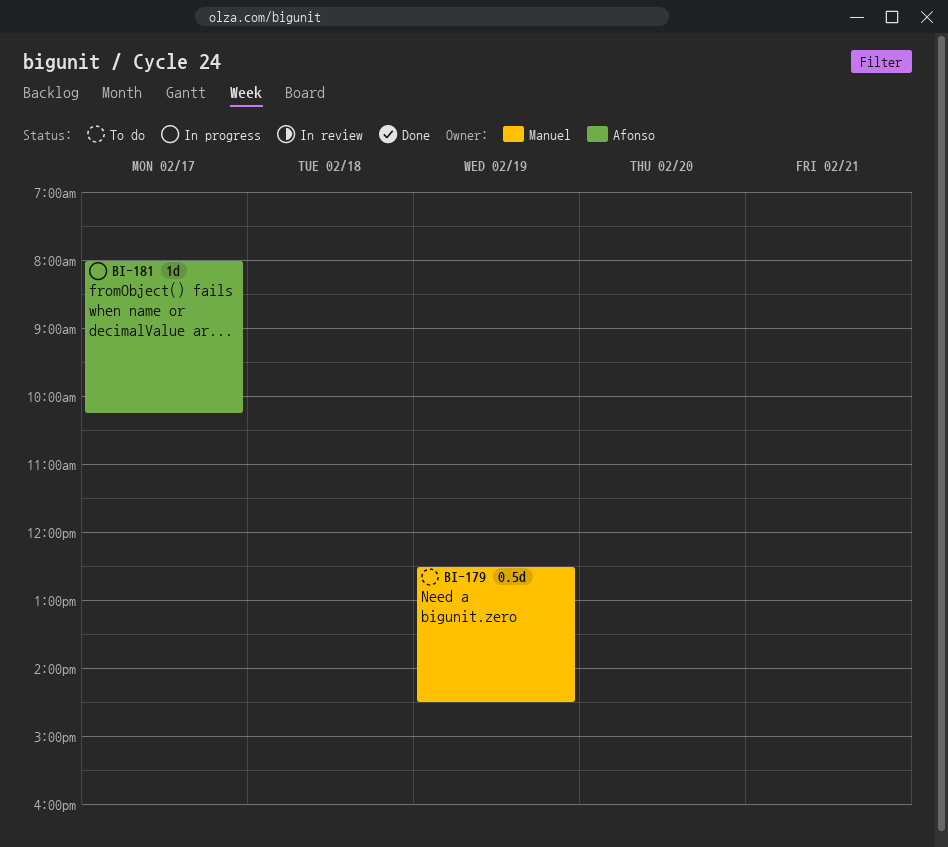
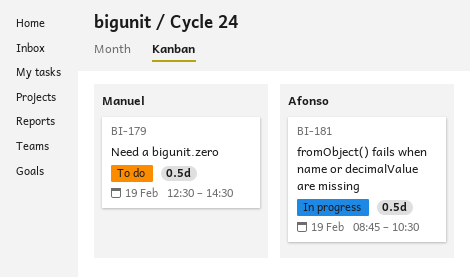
BI-181, estimate: 1d -> 0.5d
BI-181, day: Feb 17 -> Feb 19
BI-181, begins: 08:00 -> 08:45
BI-181, ends: 10:15 -> 10:30

